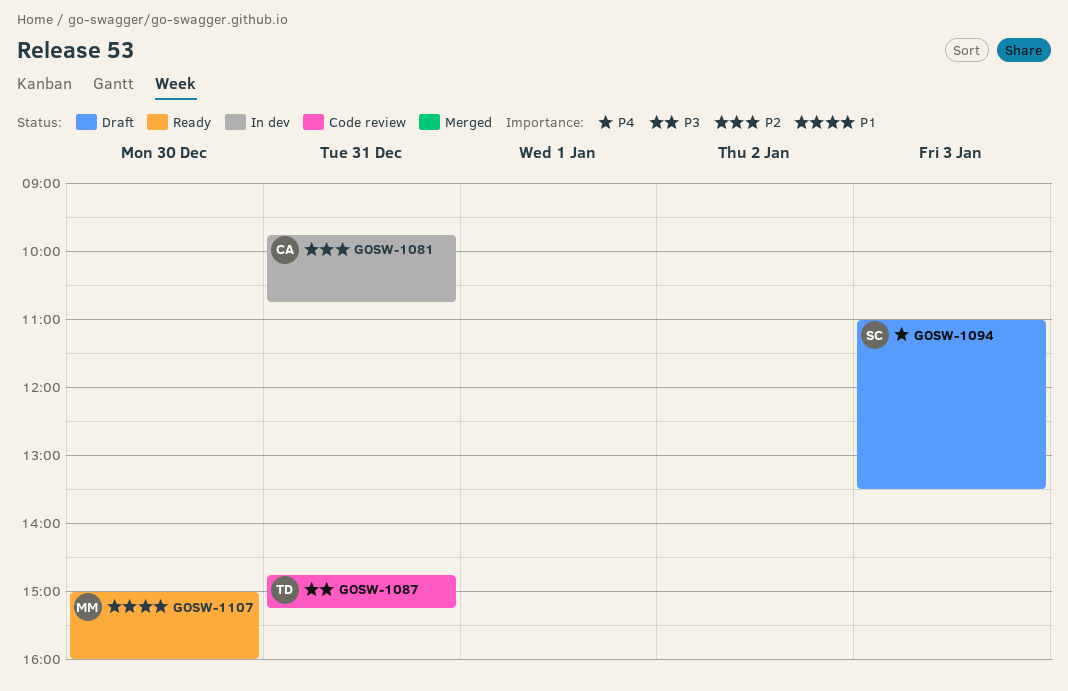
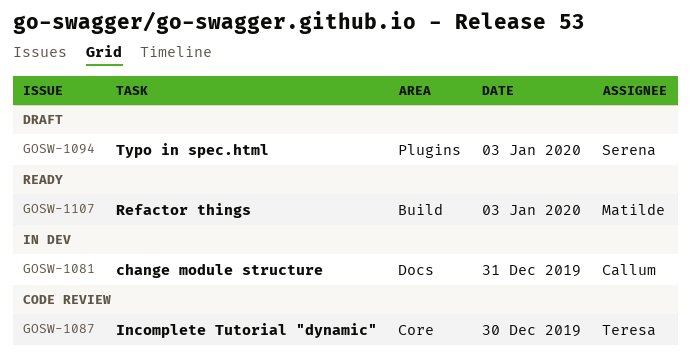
GOSW-1087, day: Dec 31 -> Dec 30
GOSW-1107, day: Dec 30 -> Jan 3

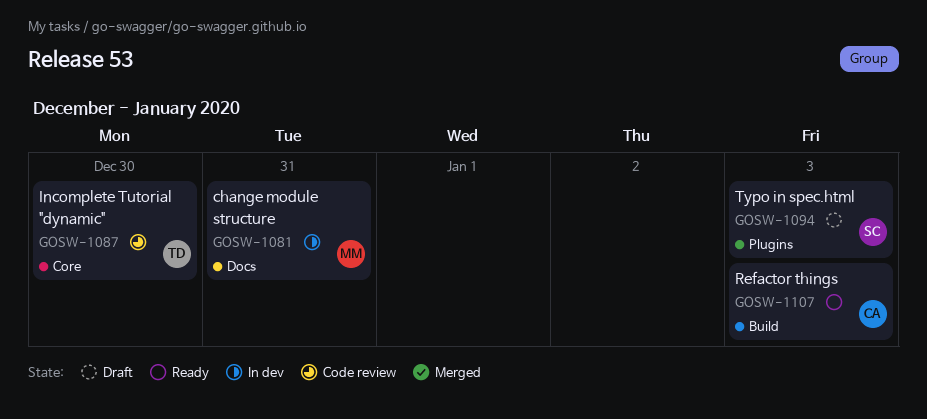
GOSW-1081, owner: Callum -> Matilde
GOSW-1107, owner: Matilde -> Callum

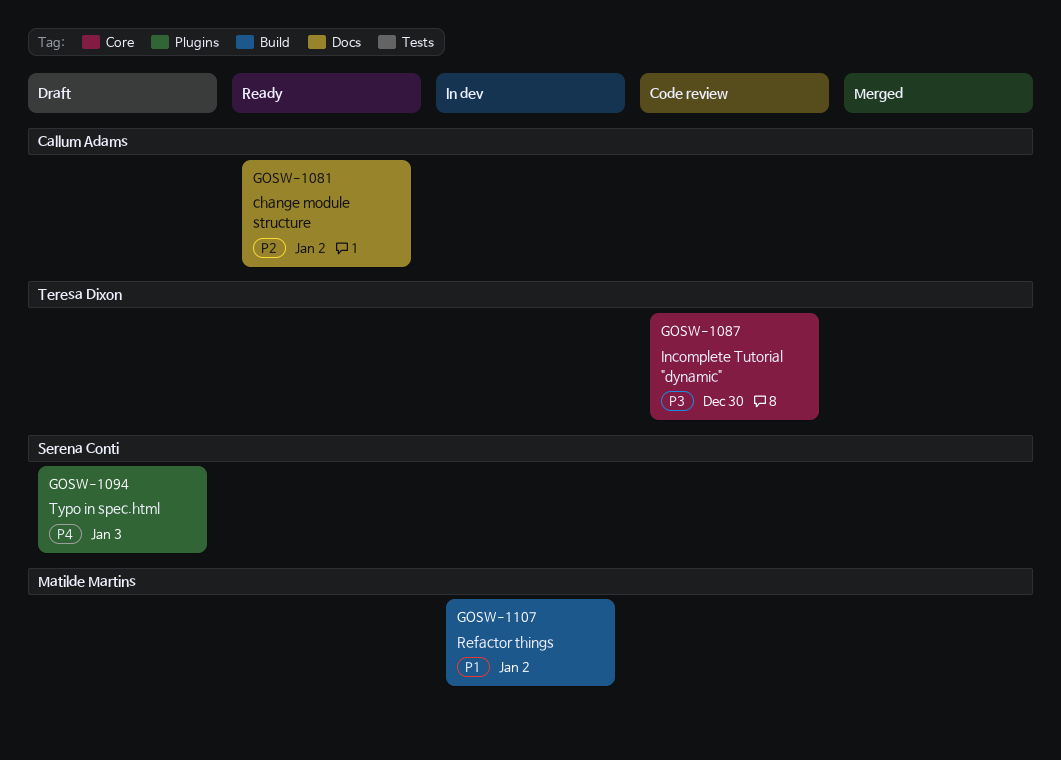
GOSW-1081, status: In dev -> Ready
GOSW-1081, owner: Matilde Martins -> Callum Adams
GOSW-1081, day: Dec 31 -> Jan 2
GOSW-1107, status: Ready -> In dev
GOSW-1107, owner: Callum Adams -> Matilde Martins
GOSW-1107, day: Jan 3 -> Jan 2

